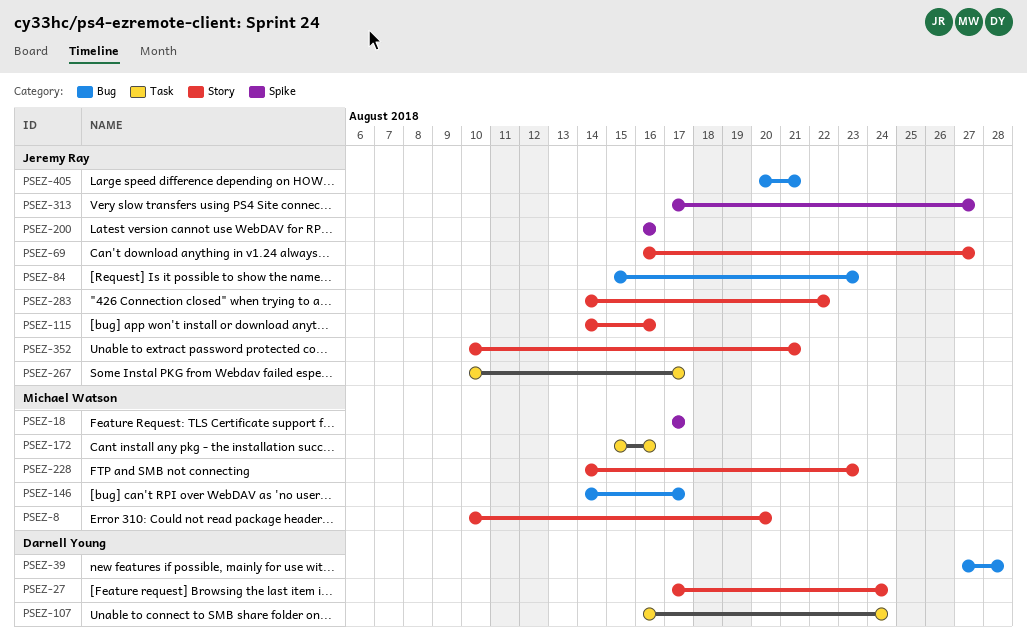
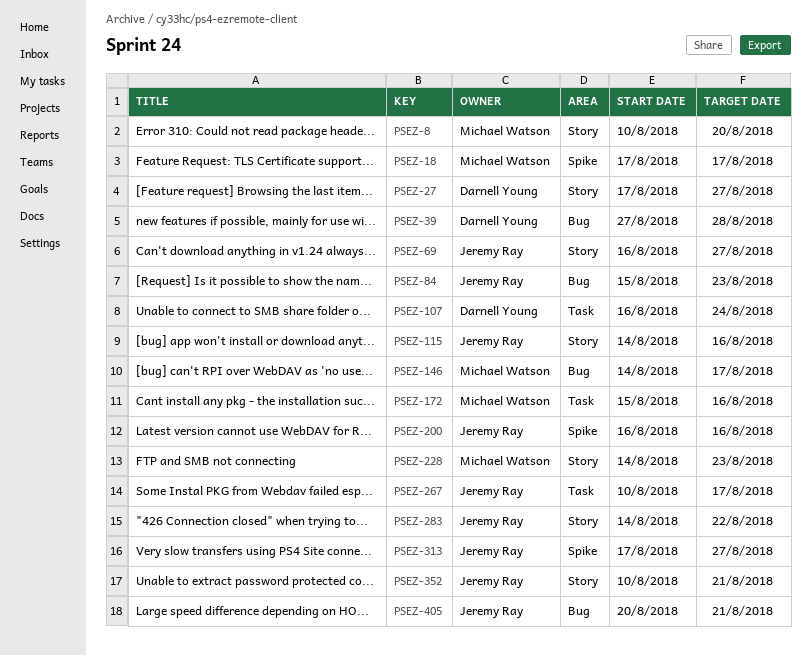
PSEZ-27, due: Aug 24 -> Aug 27

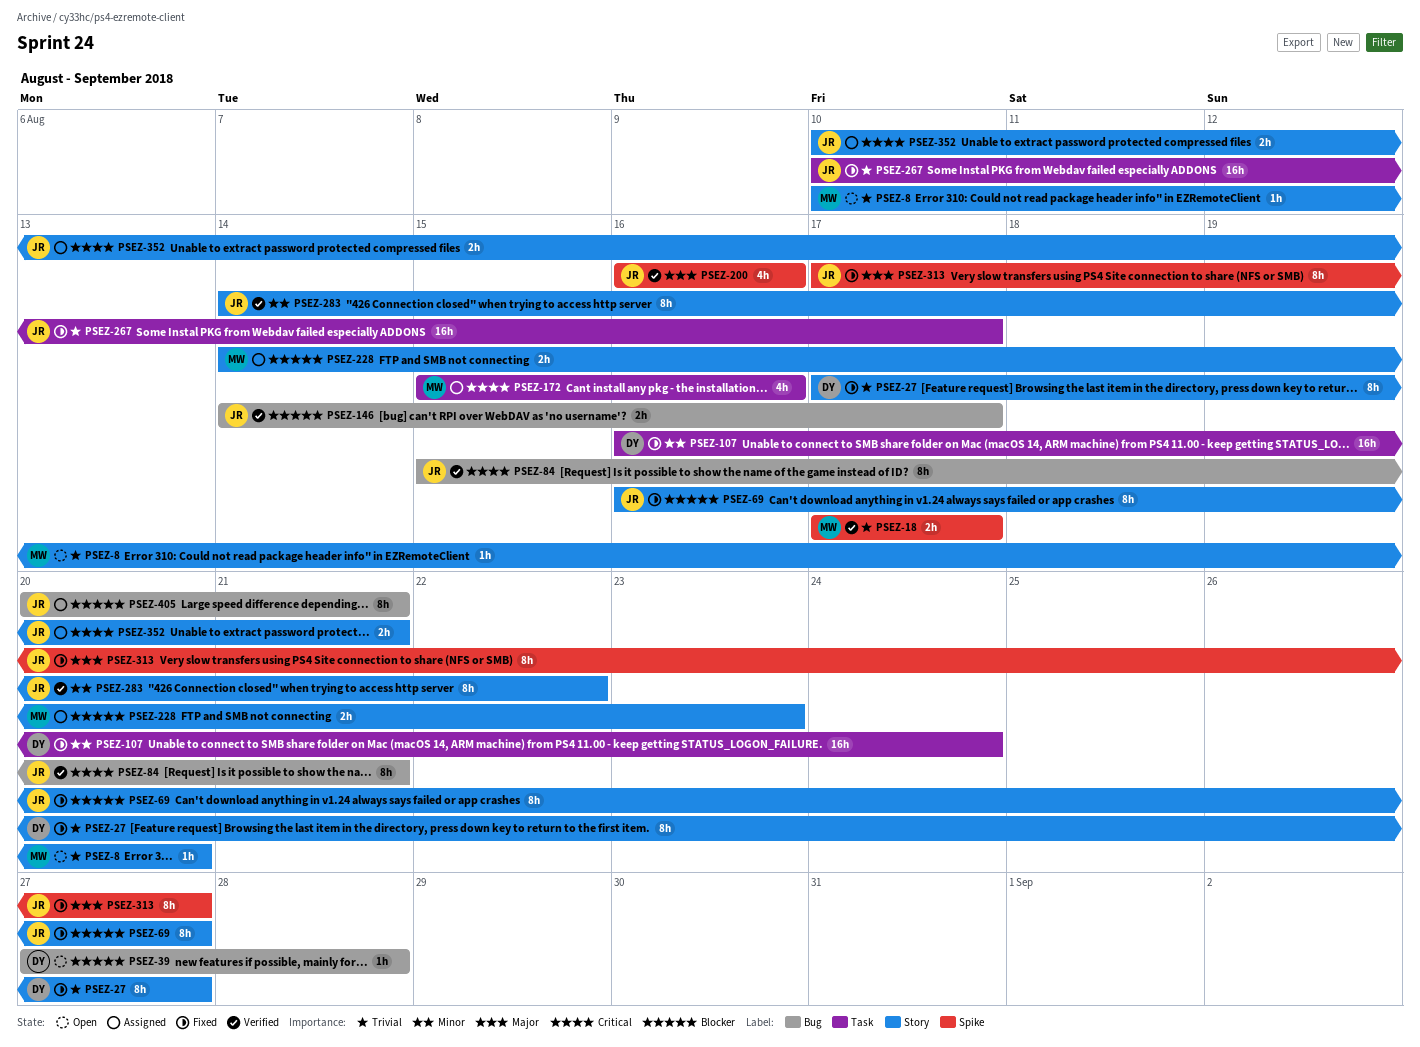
PSEZ-84, due: Aug 23 -> Aug 21
PSEZ-115: present -> none
PSEZ-146, owner: Michael Watson -> Jeremy Ray

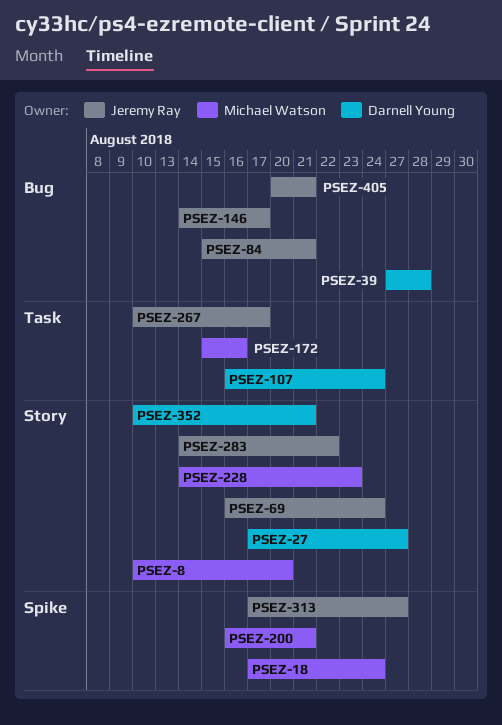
PSEZ-18, due: Aug 17 -> Aug 24
PSEZ-69, due: Aug 27 -> Aug 24
PSEZ-200, owner: Jeremy Ray -> Michael Watson
PSEZ-200, due: Aug 16 -> Aug 21
PSEZ-352, owner: Jeremy Ray -> Darnell Young

